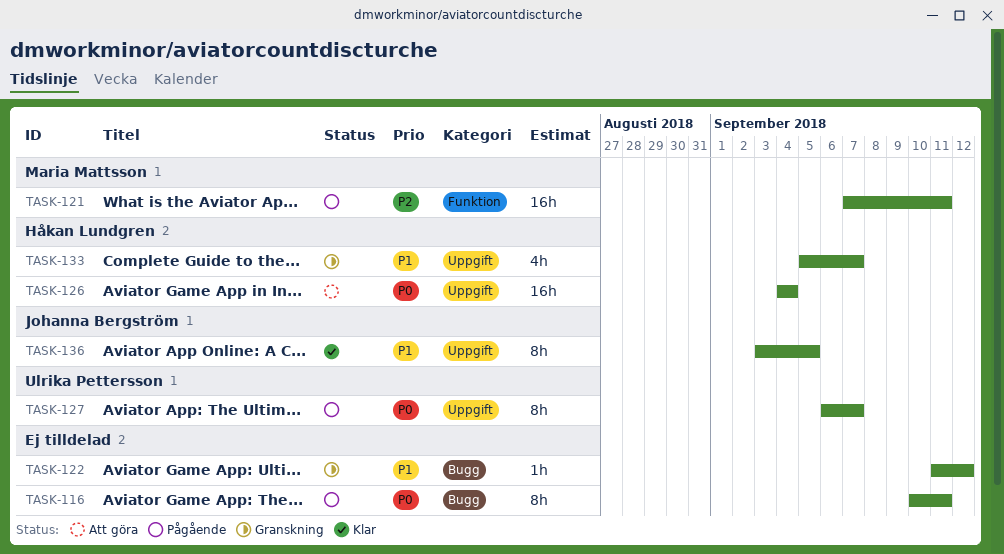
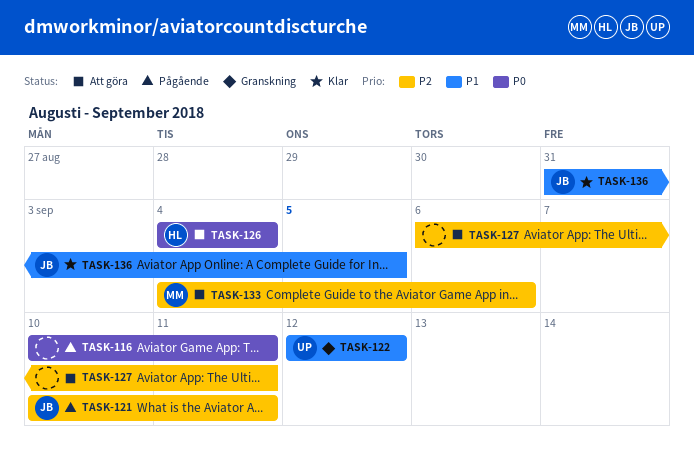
TASK-121, owner: Maria Mattsson -> Johanna Bergström
TASK-121, start: Sep 7 -> Sep 10
TASK-122, owner: none -> Ulrika Pettersson
TASK-122, start: Sep 11 -> Sep 12
TASK-127, status: Pågående -> Att göra
TASK-127, owner: Ulrika Pettersson -> none
TASK-127, priority: P0 -> P2
TASK-127, due: Sep 7 -> Sep 11
TASK-133, status: Granskning -> Att göra
TASK-133, owner: Håkan Lundgren -> Maria Mattsson
TASK-133, priority: P1 -> P2
TASK-133, start: Sep 5 -> Sep 4
TASK-133, due: Sep 7 -> Sep 6
TASK-136, start: Sep 3 -> Aug 31

